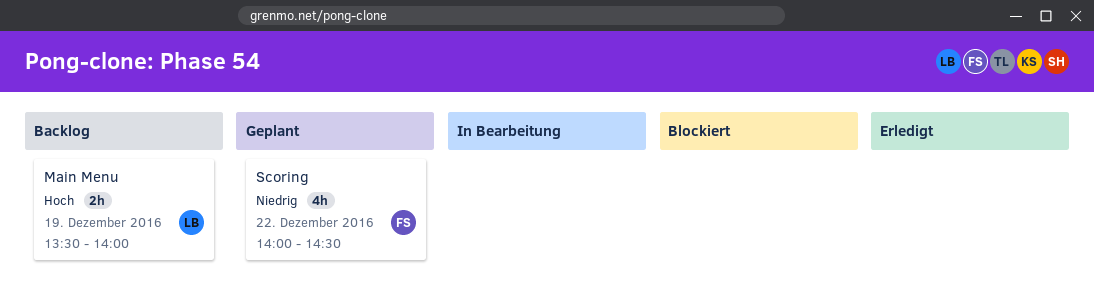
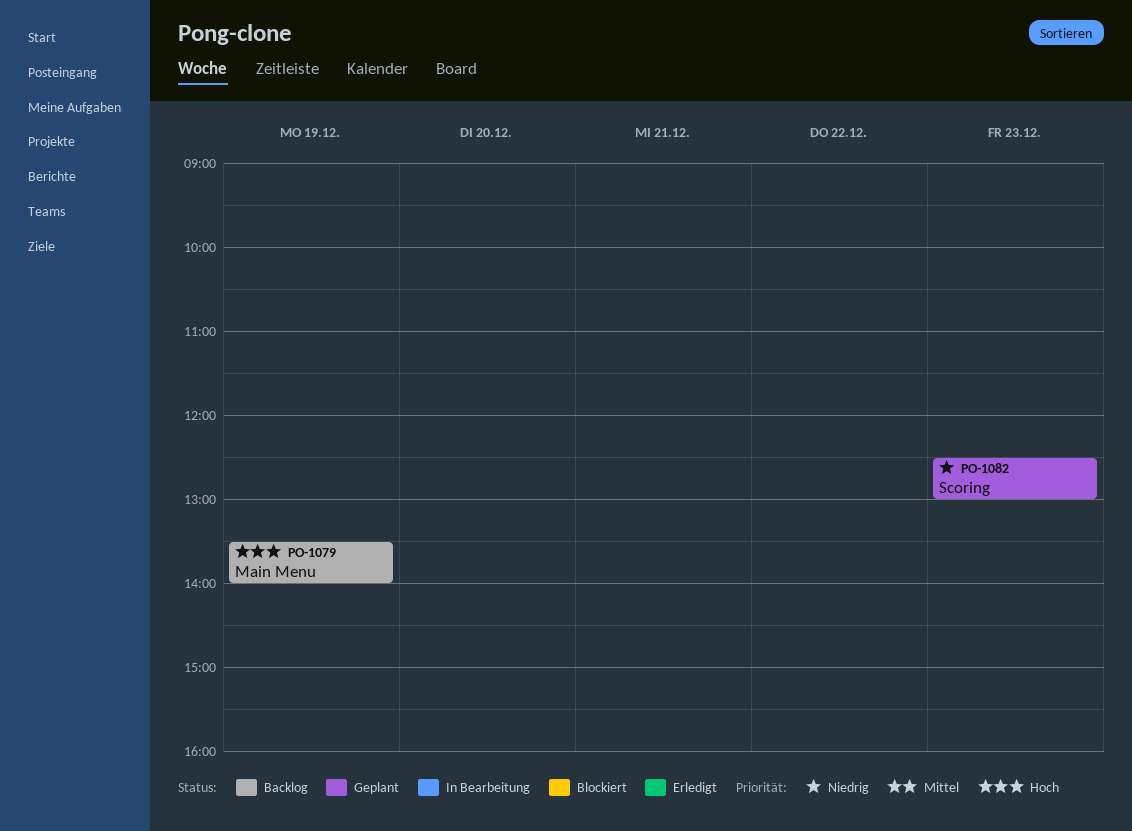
Scoring, day: Dec 22 -> Dec 23
Scoring, begins: 14:00 -> 12:30
Scoring, ends: 14:30 -> 13:00

